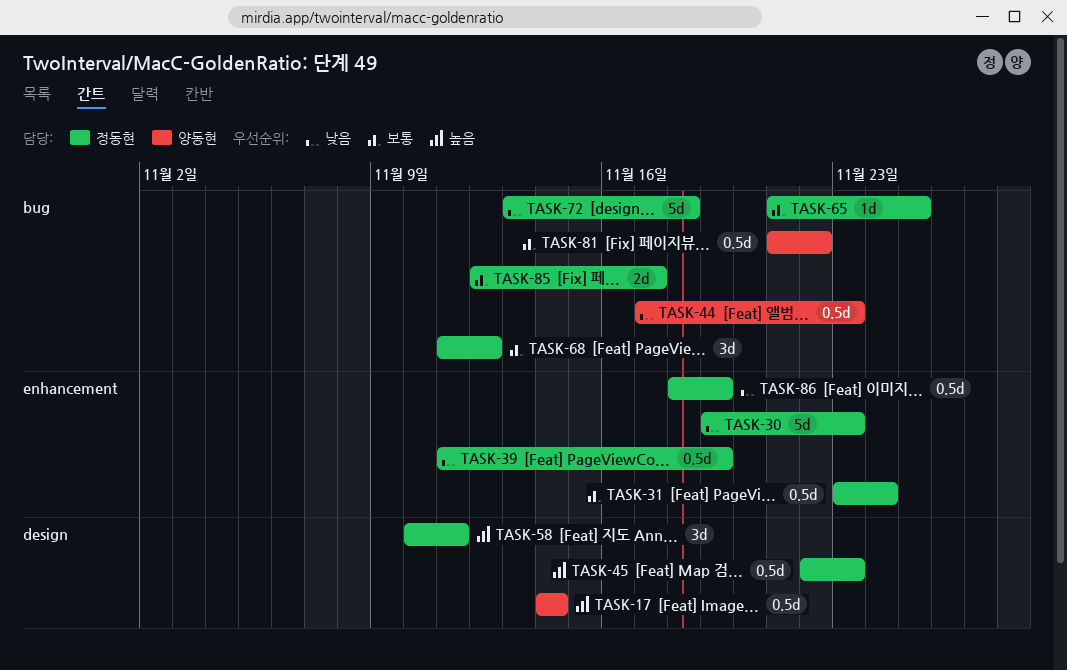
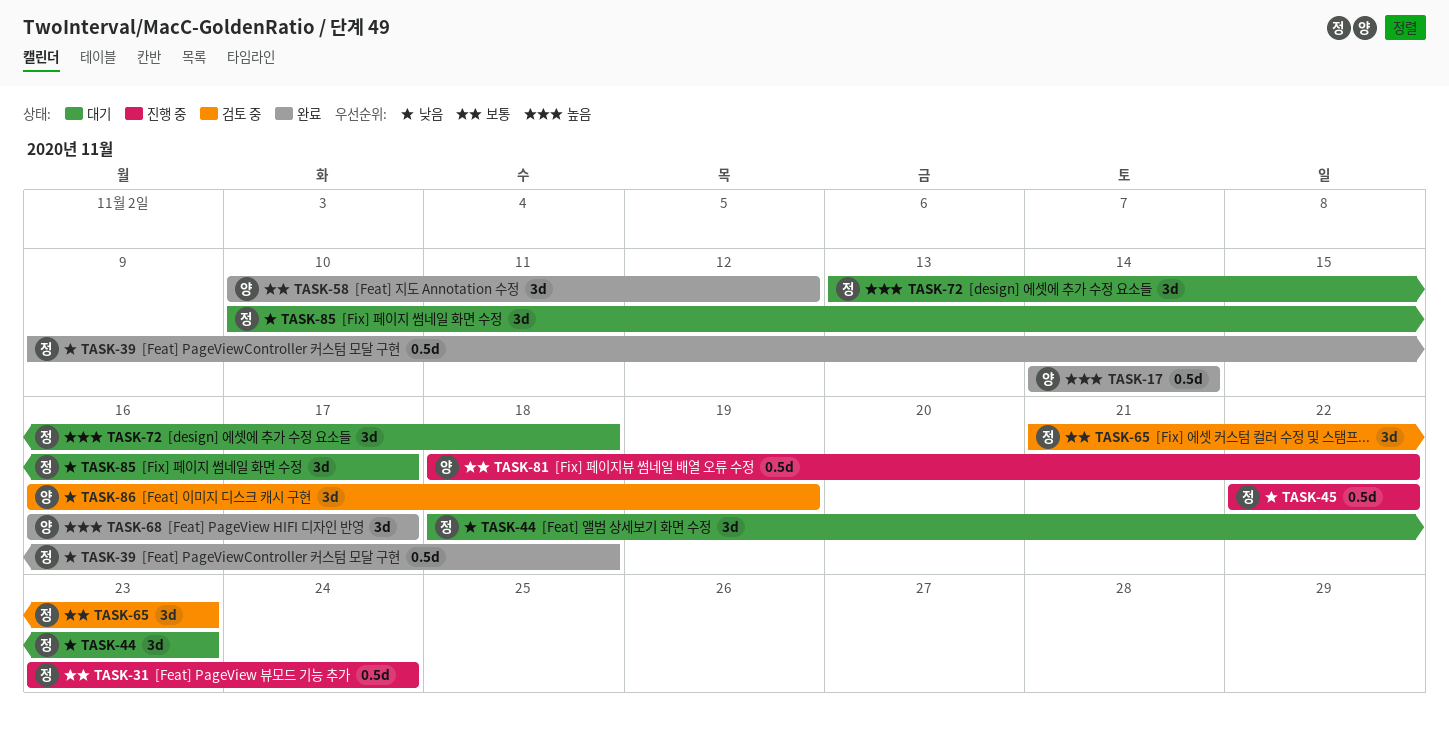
TASK-30: present -> none
TASK-39, start: Nov 11 -> Nov 9
TASK-39, due: Nov 19 -> Nov 18
TASK-44, owner: 양동현 -> 정동현
TASK-44, estimate: 0.5d -> 3d
TASK-44, start: Nov 17 -> Nov 18
TASK-45, priority: 높음 -> 낮음
TASK-45, due: Nov 23 -> Nov 22
TASK-58, owner: 정동현 -> 양동현
TASK-58, priority: 높음 -> 보통
TASK-58, due: Nov 11 -> Nov 12
TASK-65, estimate: 1d -> 3d
TASK-65, due: Nov 25 -> Nov 23
TASK-68, owner: 정동현 -> 양동현
TASK-68, priority: 보통 -> 높음
TASK-68, start: Nov 11 -> Nov 16
TASK-68, due: Nov 12 -> Nov 17
TASK-72, priority: 낮음 -> 높음
TASK-72, estimate: 5d -> 3d
TASK-81, start: Nov 21 -> Nov 18
TASK-85, priority: 보통 -> 낮음
TASK-85, estimate: 2d -> 3d
TASK-85, start: Nov 12 -> Nov 10
TASK-86, owner: 정동현 -> 양동현
TASK-86, estimate: 0.5d -> 3d
TASK-86, start: Nov 18 -> Nov 16

